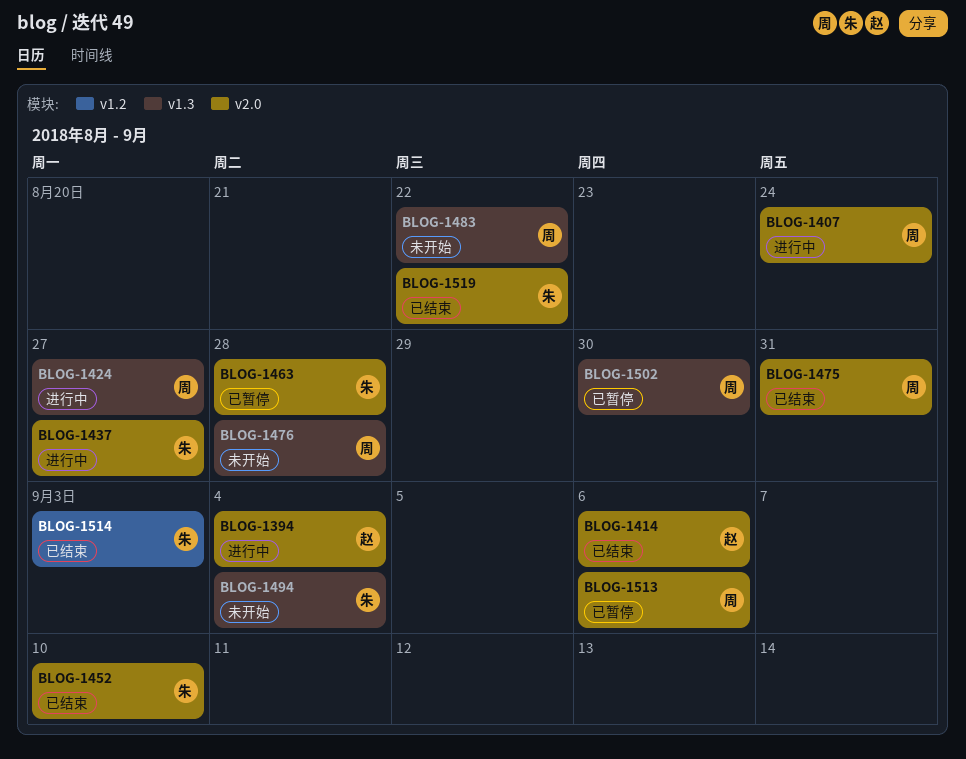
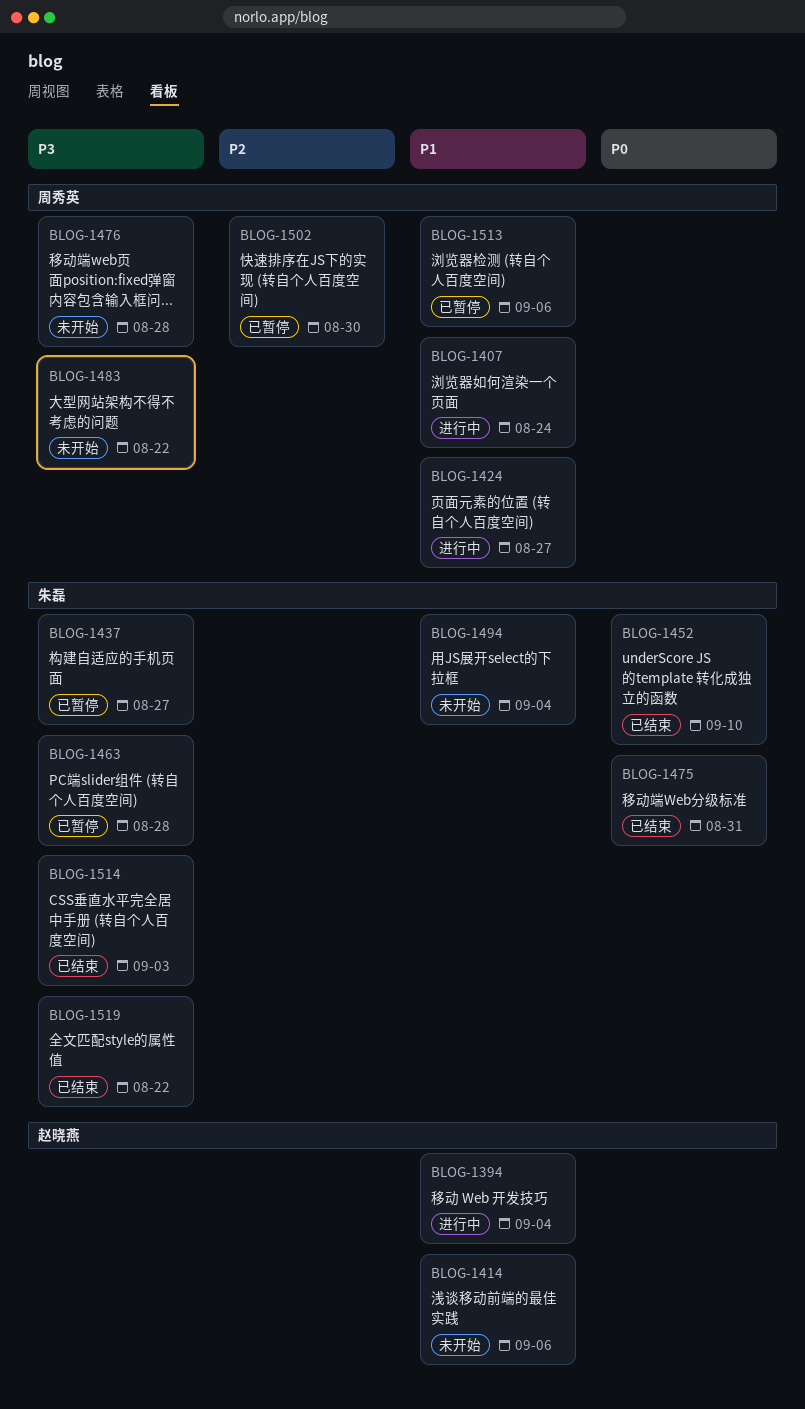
BLOG-1414, status: 已结束 -> 未开始
BLOG-1437, status: 进行中 -> 已暂停
BLOG-1475, owner: 周秀英 -> 朱磊

